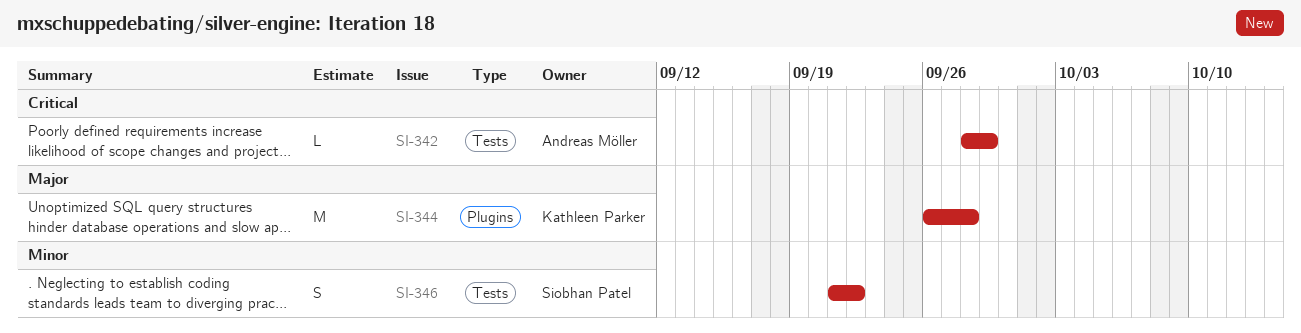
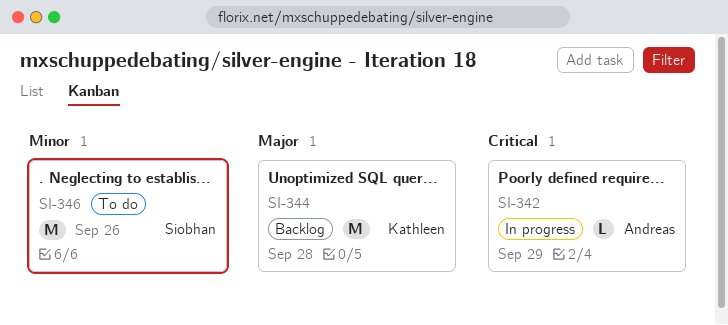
SI-346, estimate: S -> M
SI-346, due: Sep 22 -> Sep 26

